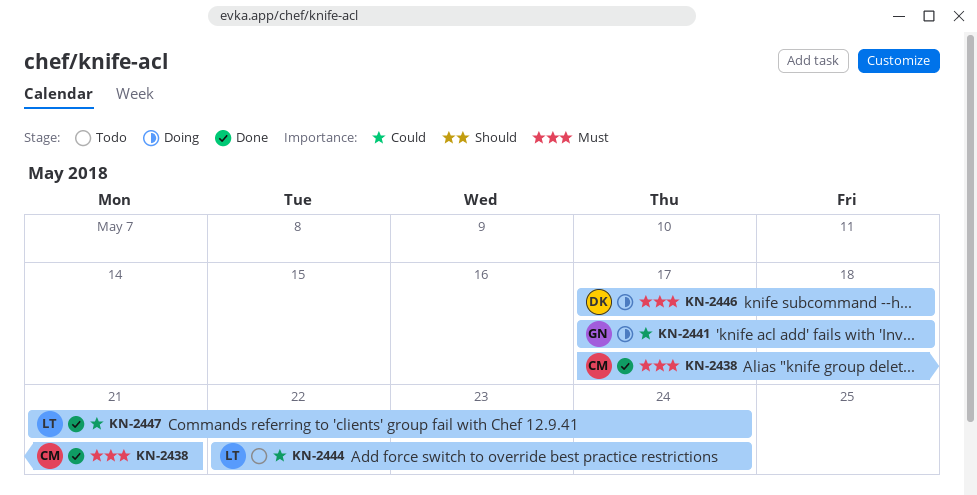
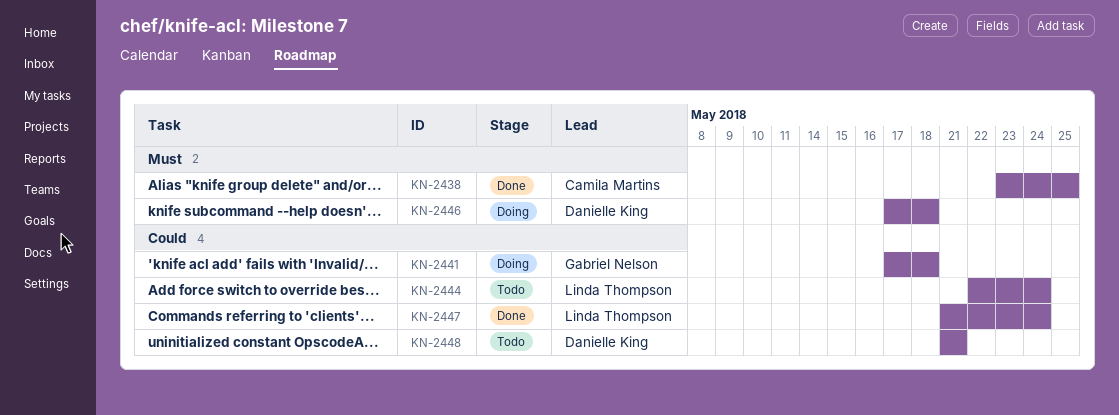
KN-2438, start: May 17 -> May 23
KN-2438, due: May 21 -> May 25
KN-2448: none -> present

